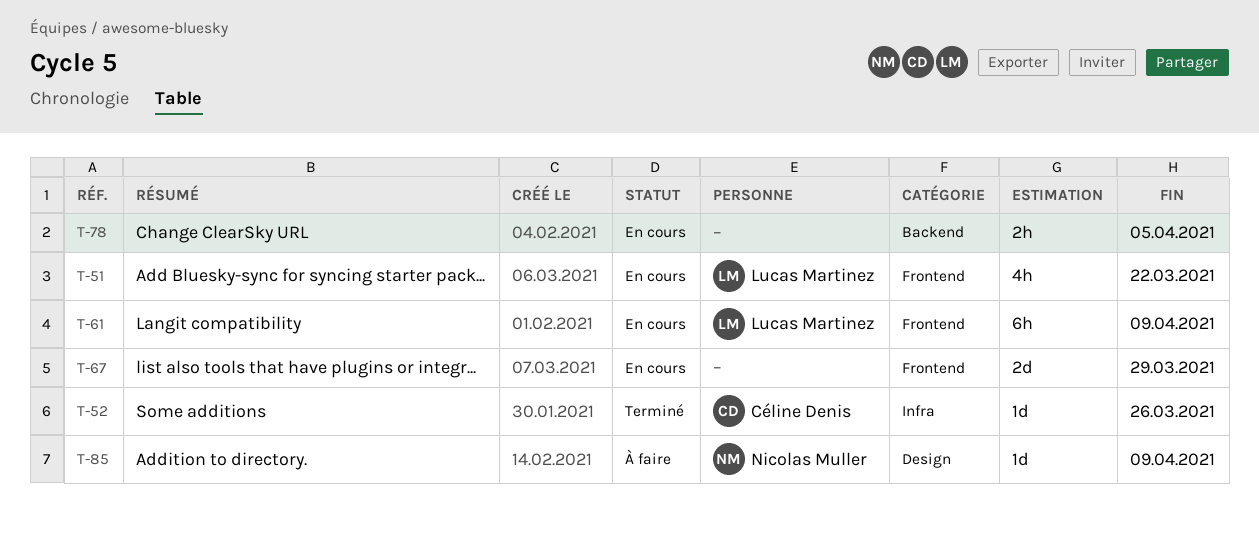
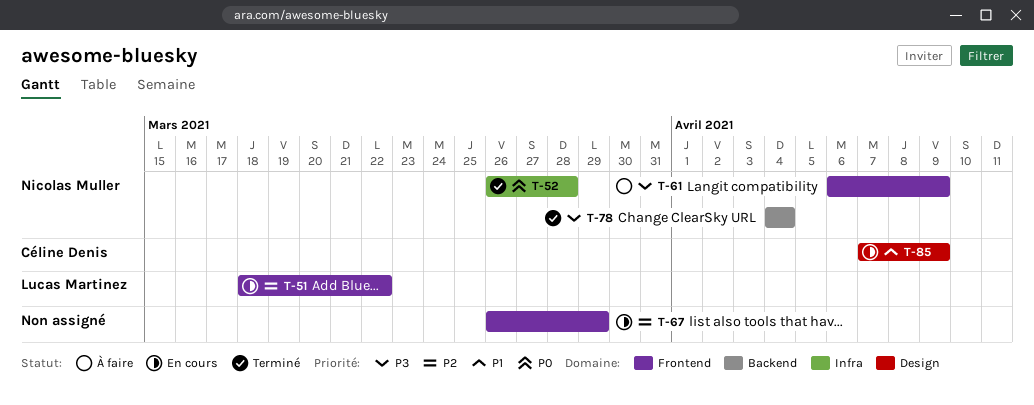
T-52, owner: Céline Denis -> Nicolas Muller
T-52, due: Mar 26 -> Mar 28
T-61, status: En cours -> À faire
T-61, owner: Lucas Martinez -> Nicolas Muller
T-78, status: En cours -> Terminé
T-78, owner: none -> Nicolas Muller
T-78, due: Apr 5 -> Apr 4
T-85, status: À faire -> En cours
T-85, owner: Nicolas Muller -> Céline Denis

